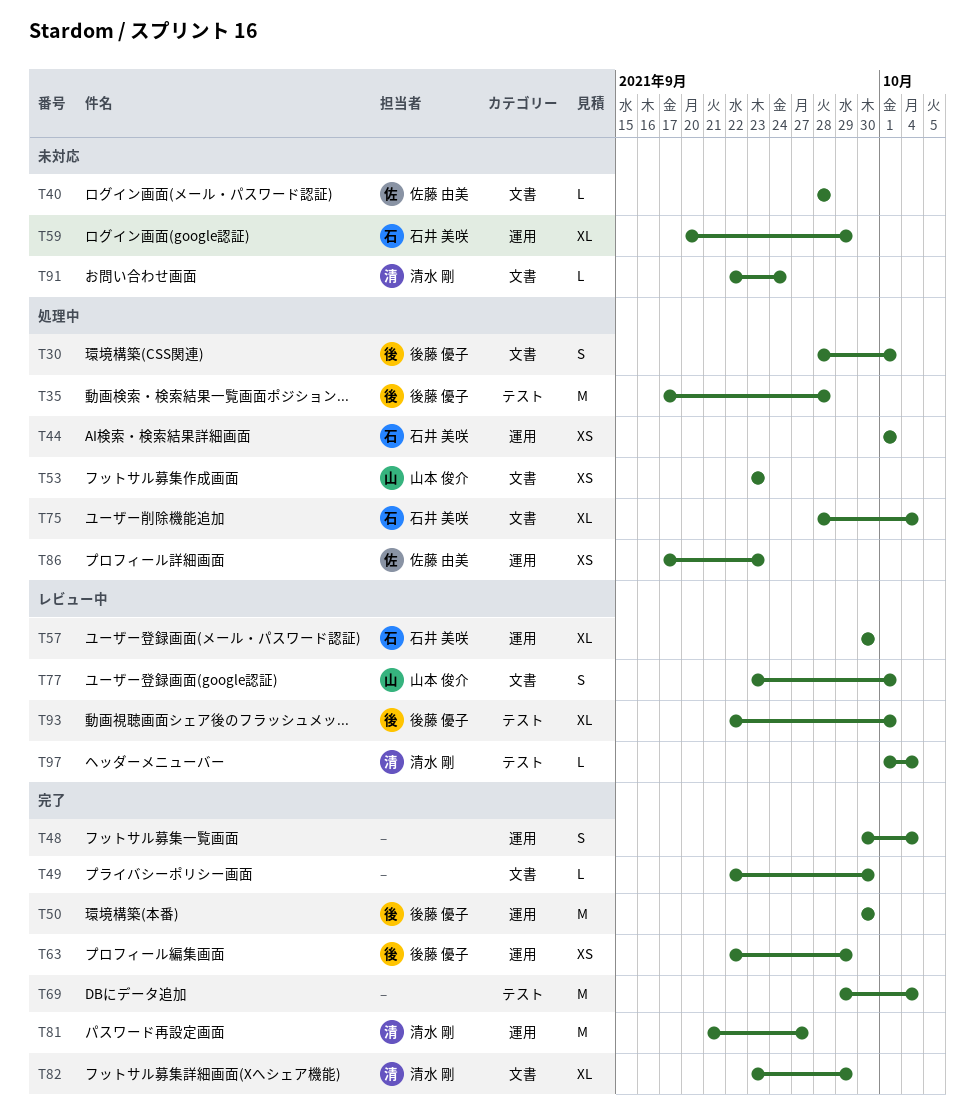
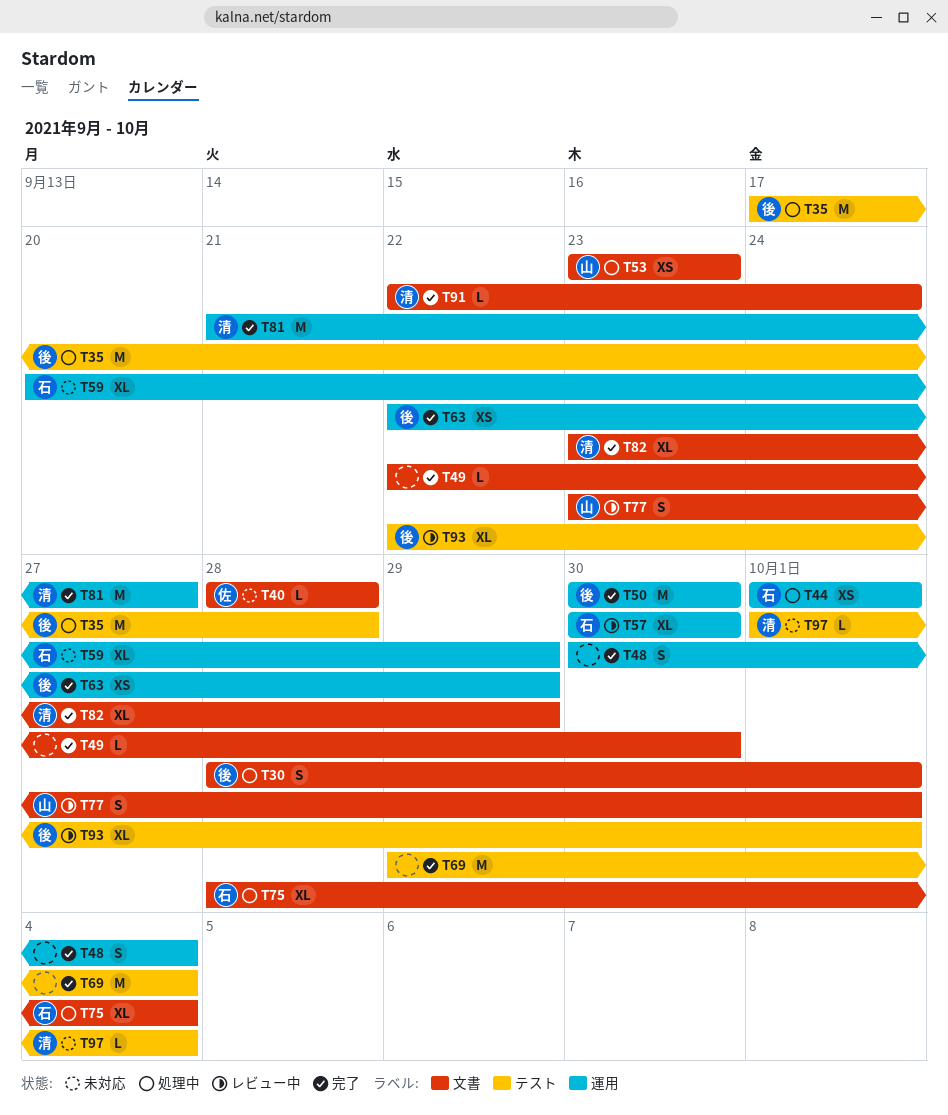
T86: present -> none
T91, status: 未対応 -> 完了
T97, status: レビュー中 -> 未対応

